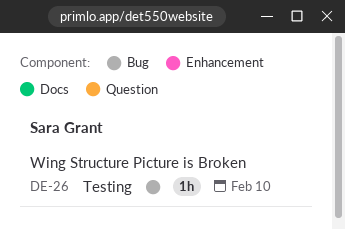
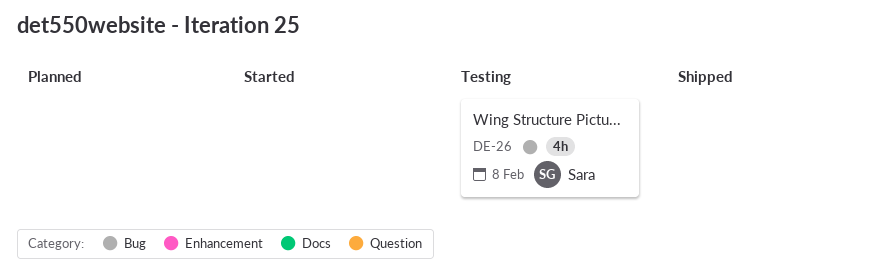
DE-26, estimate: 1h -> 4h
DE-26, due: Feb 10 -> Feb 8

